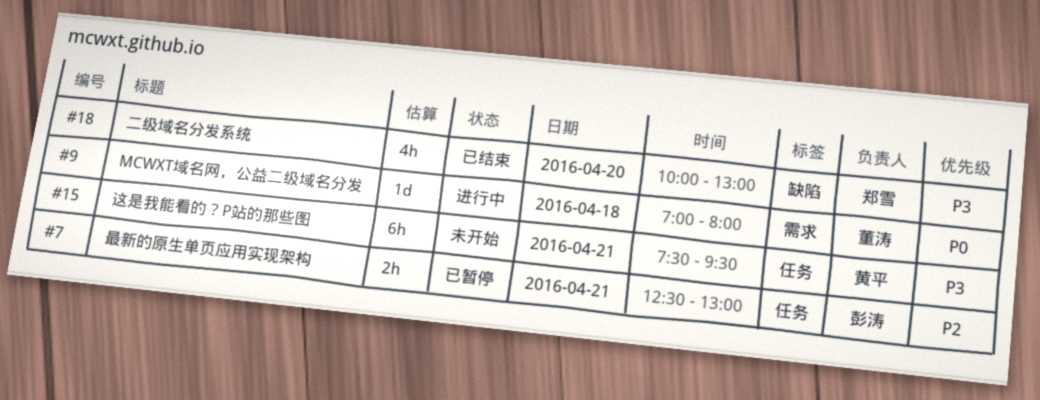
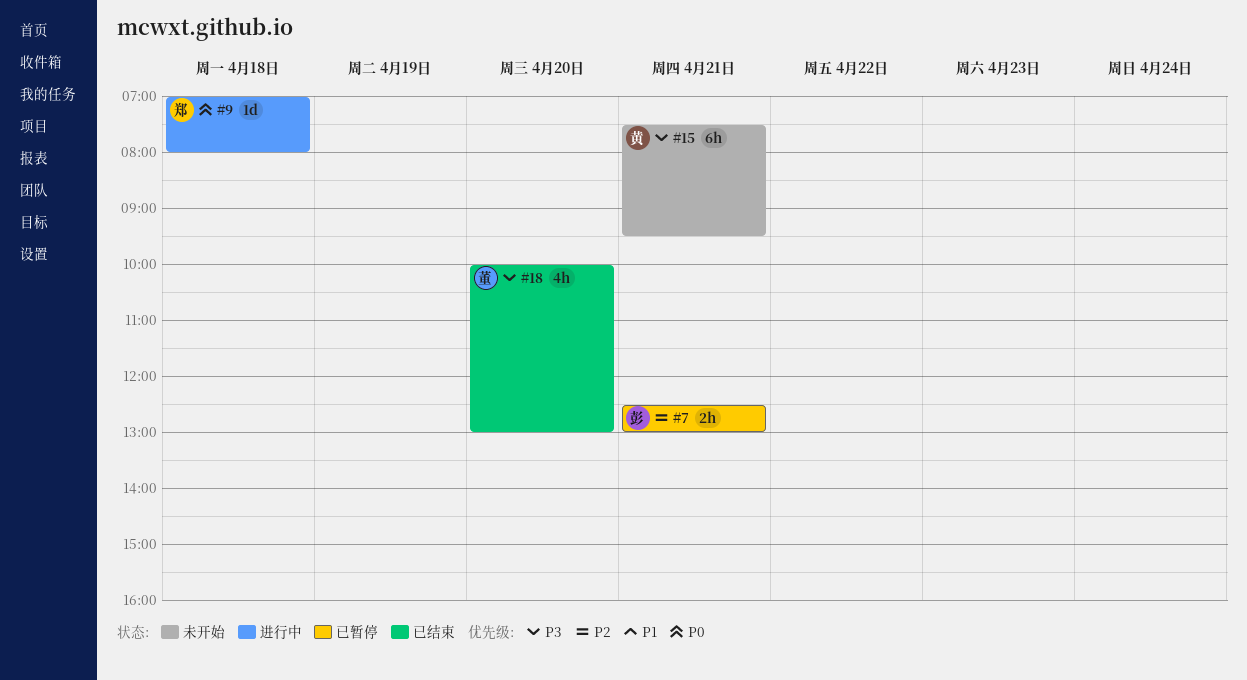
#9, owner: 董涛 -> 郑雪
#18, owner: 郑雪 -> 董涛

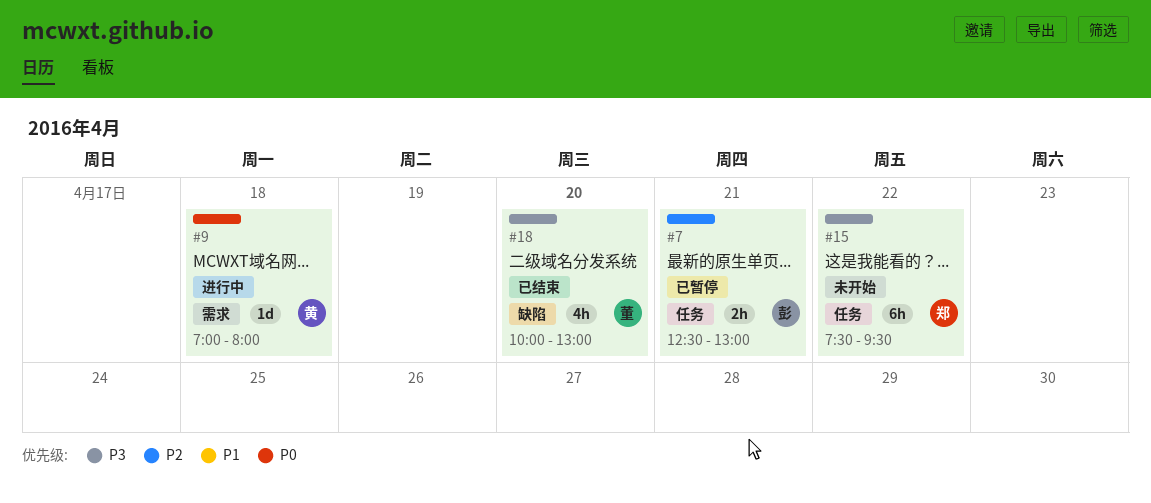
#9, owner: 郑 -> 黄
#15, owner: 黄 -> 郑
#15, day: Apr 21 -> Apr 22

